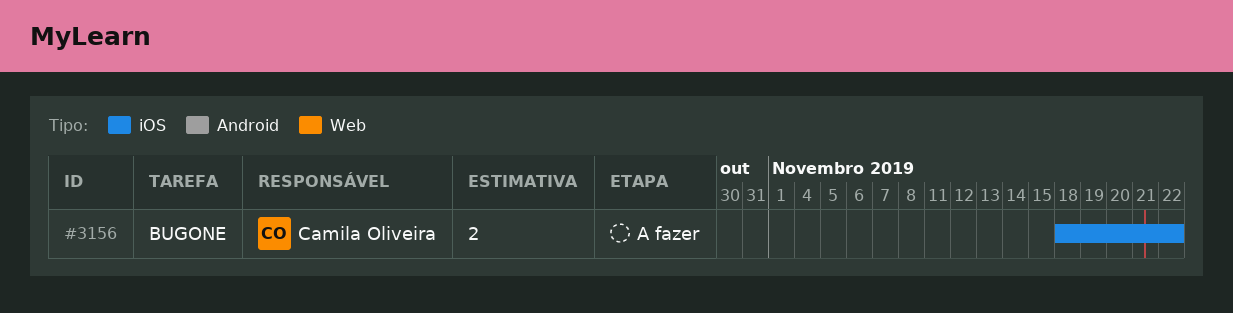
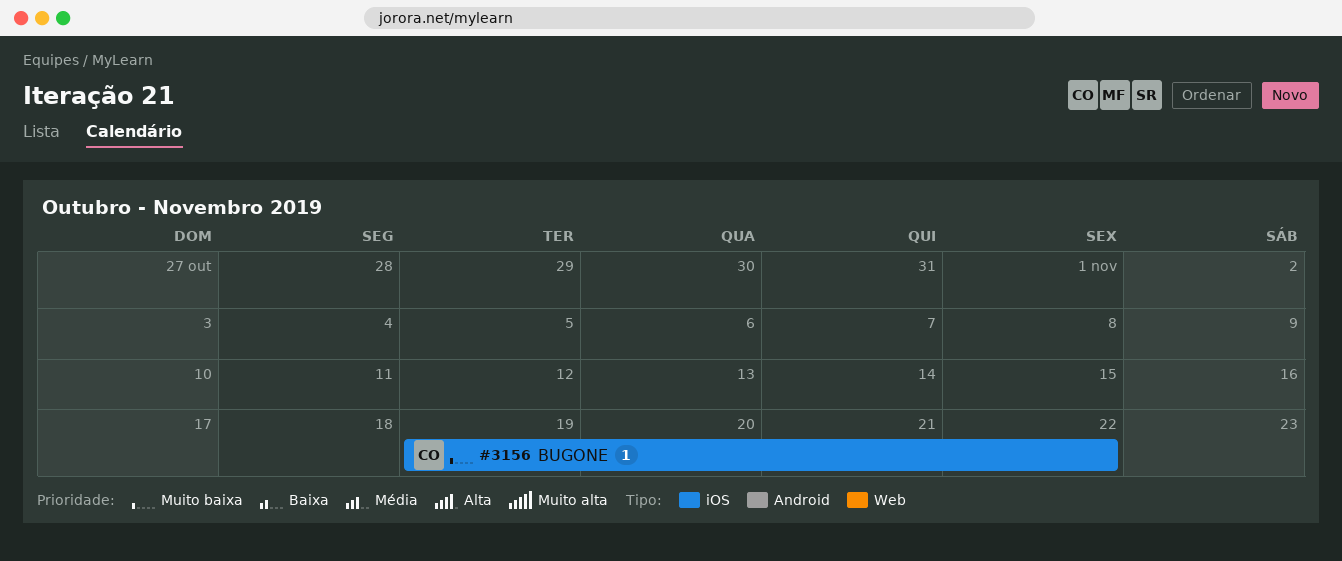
#3156, estimate: 2 -> 1
#3156, start: Nov 18 -> Nov 19

